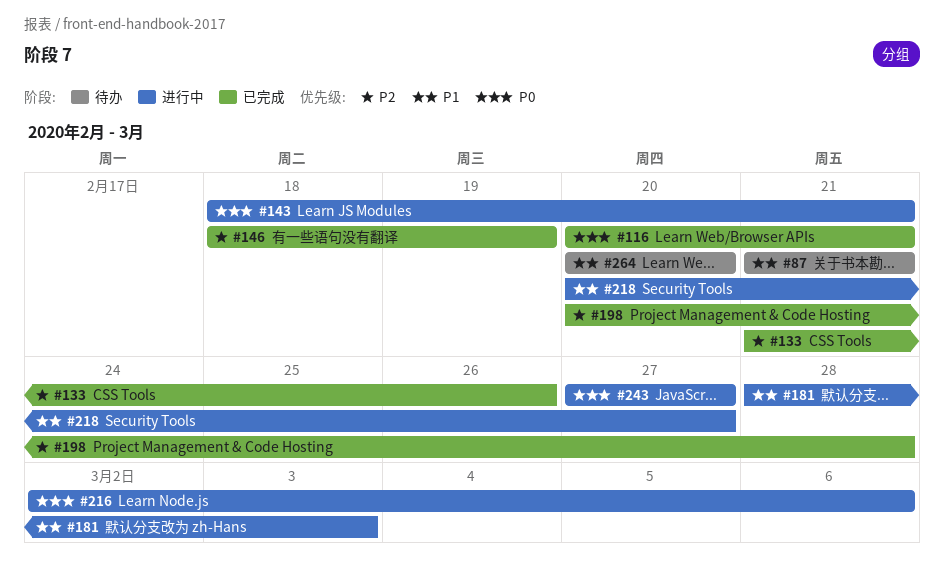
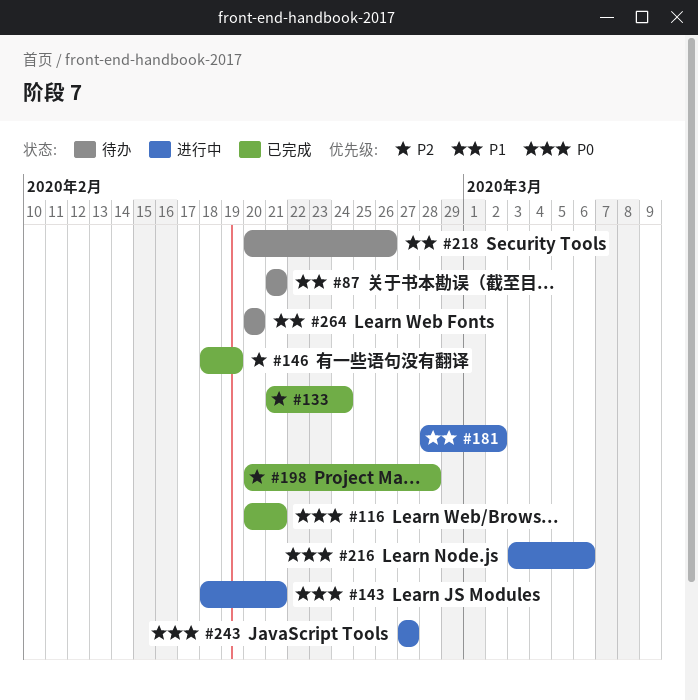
#133, due: Feb 26 -> Feb 24
#181, due: Mar 3 -> Mar 2
#216, start: Mar 2 -> Mar 3
#218, status: 进行中 -> 待办
#218, due: Feb 27 -> Feb 26

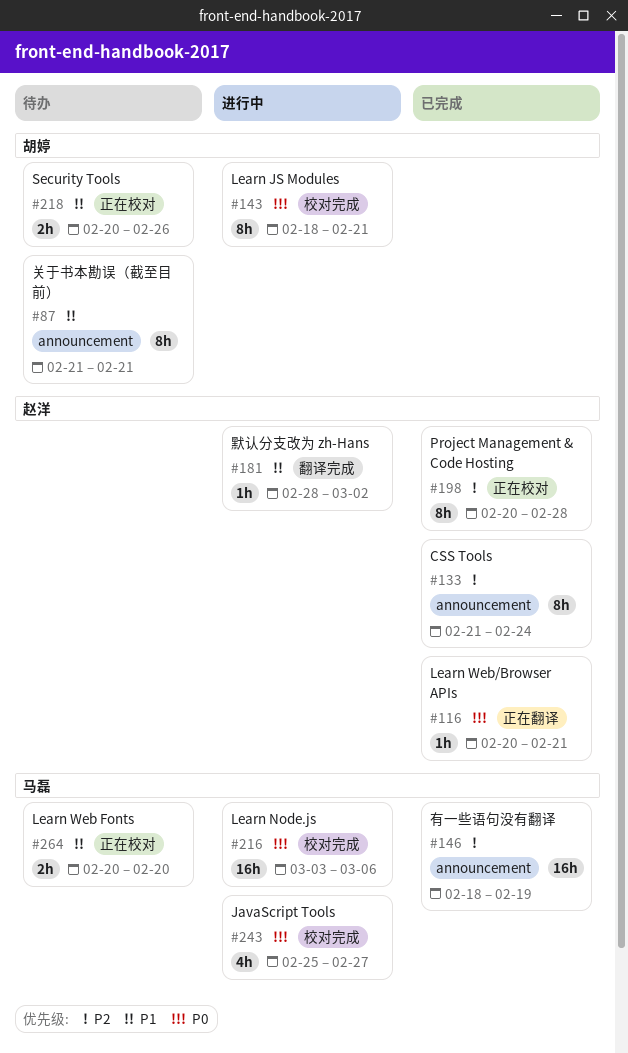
#243, start: Feb 27 -> Feb 25

